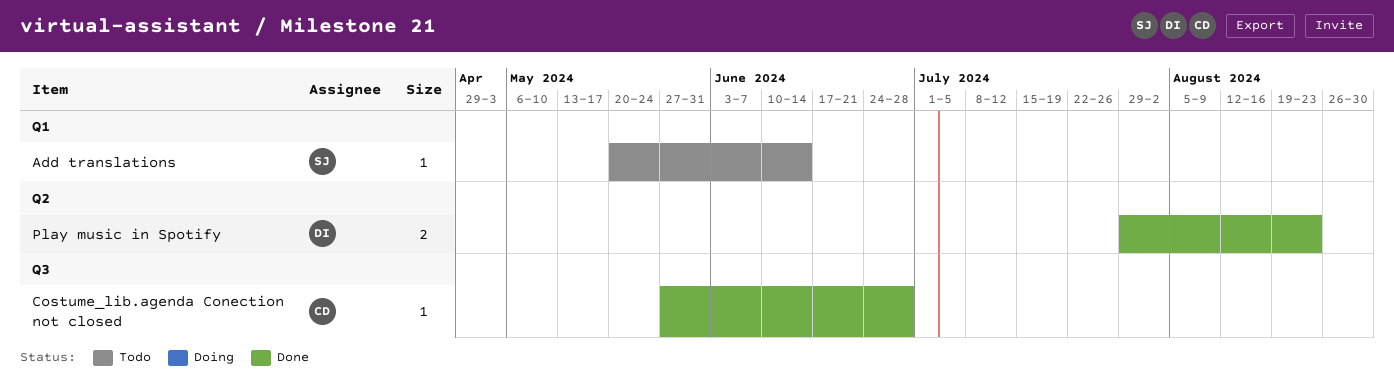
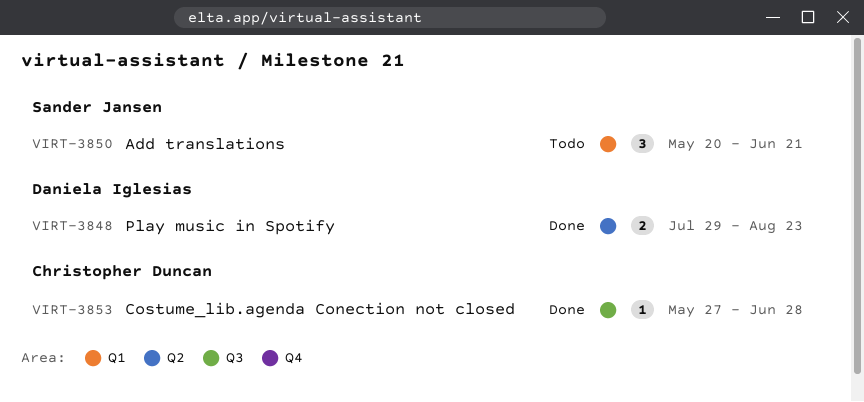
Add translations, estimate: 1 -> 3
Add translations, due: Jun 14 -> Jun 21

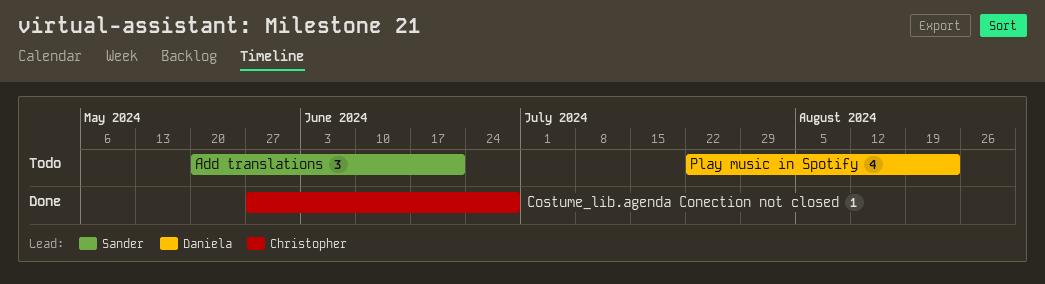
Play music in Spotify, status: Done -> Todo
Play music in Spotify, estimate: 2 -> 4
Play music in Spotify, start: Jul 29 -> Jul 22

